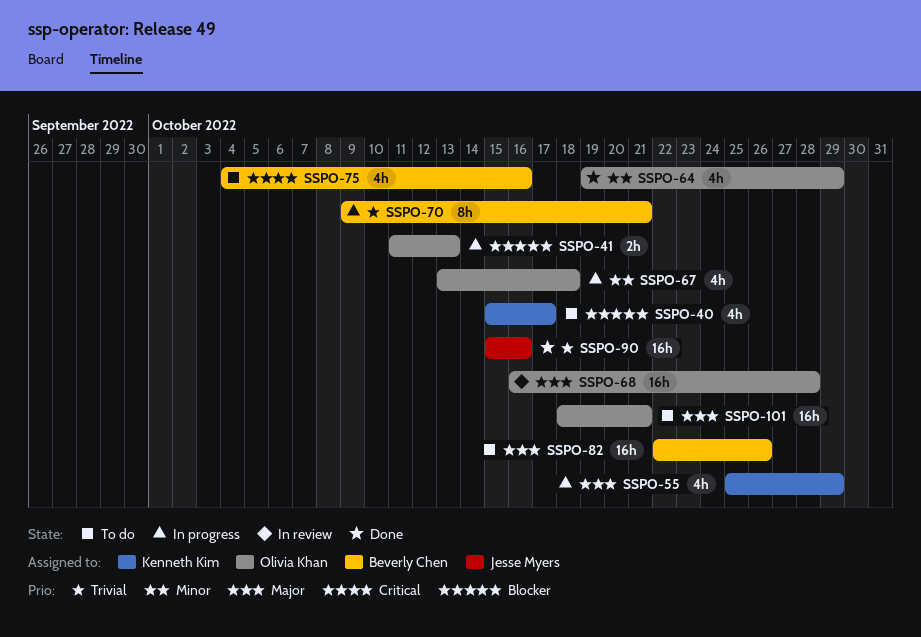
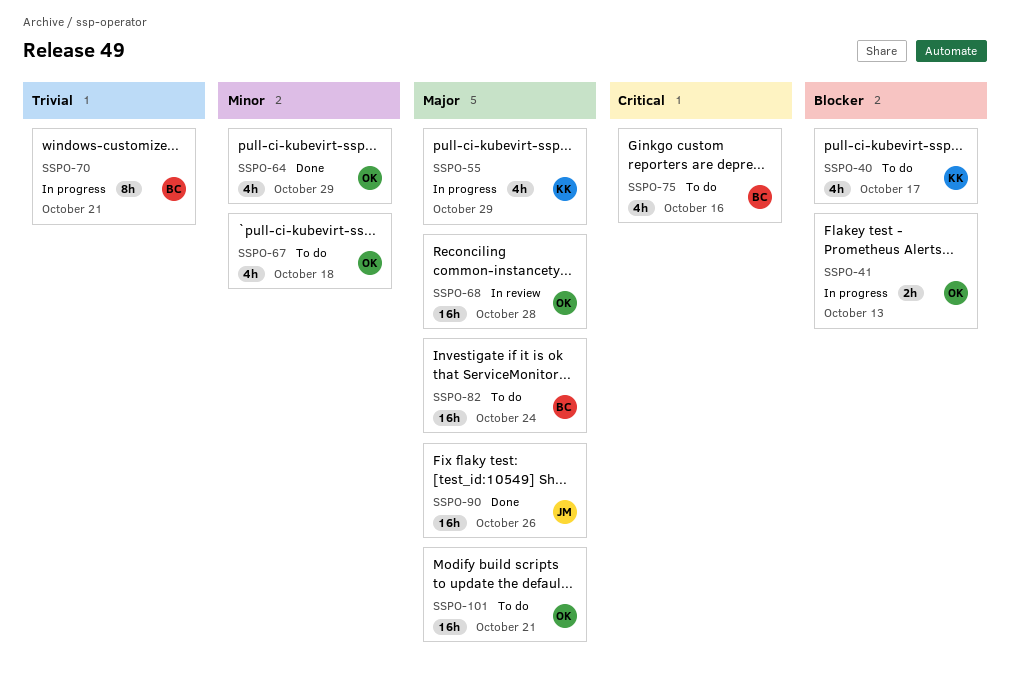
SSPO-67, status: In progress -> To do
SSPO-82, due: Oct 26 -> Oct 24
SSPO-90, priority: Trivial -> Major
SSPO-90, due: Oct 16 -> Oct 26

